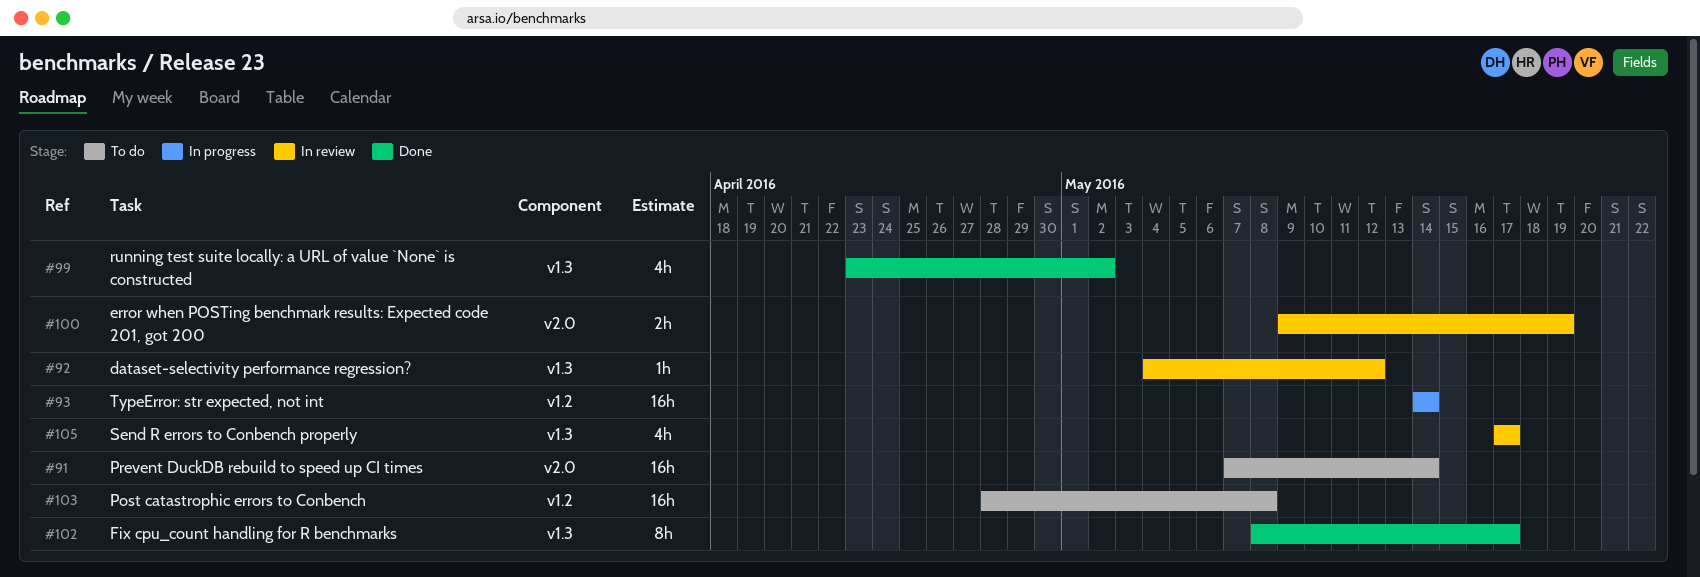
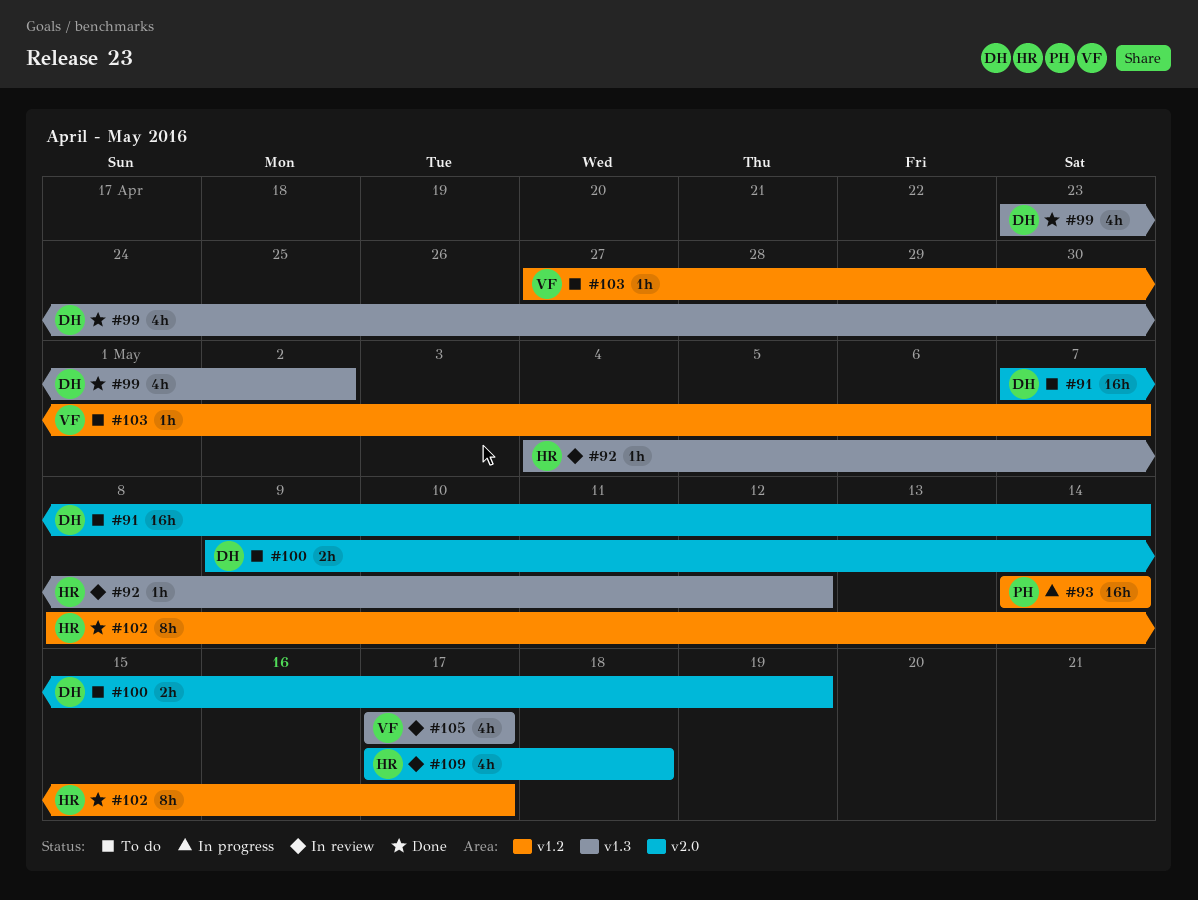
#100, status: In review -> To do
#102, label: v1.3 -> v1.2
#103, estimate: 16h -> 1h
#103, start: Apr 28 -> Apr 27
#103, due: May 8 -> May 7
#109: none -> present

